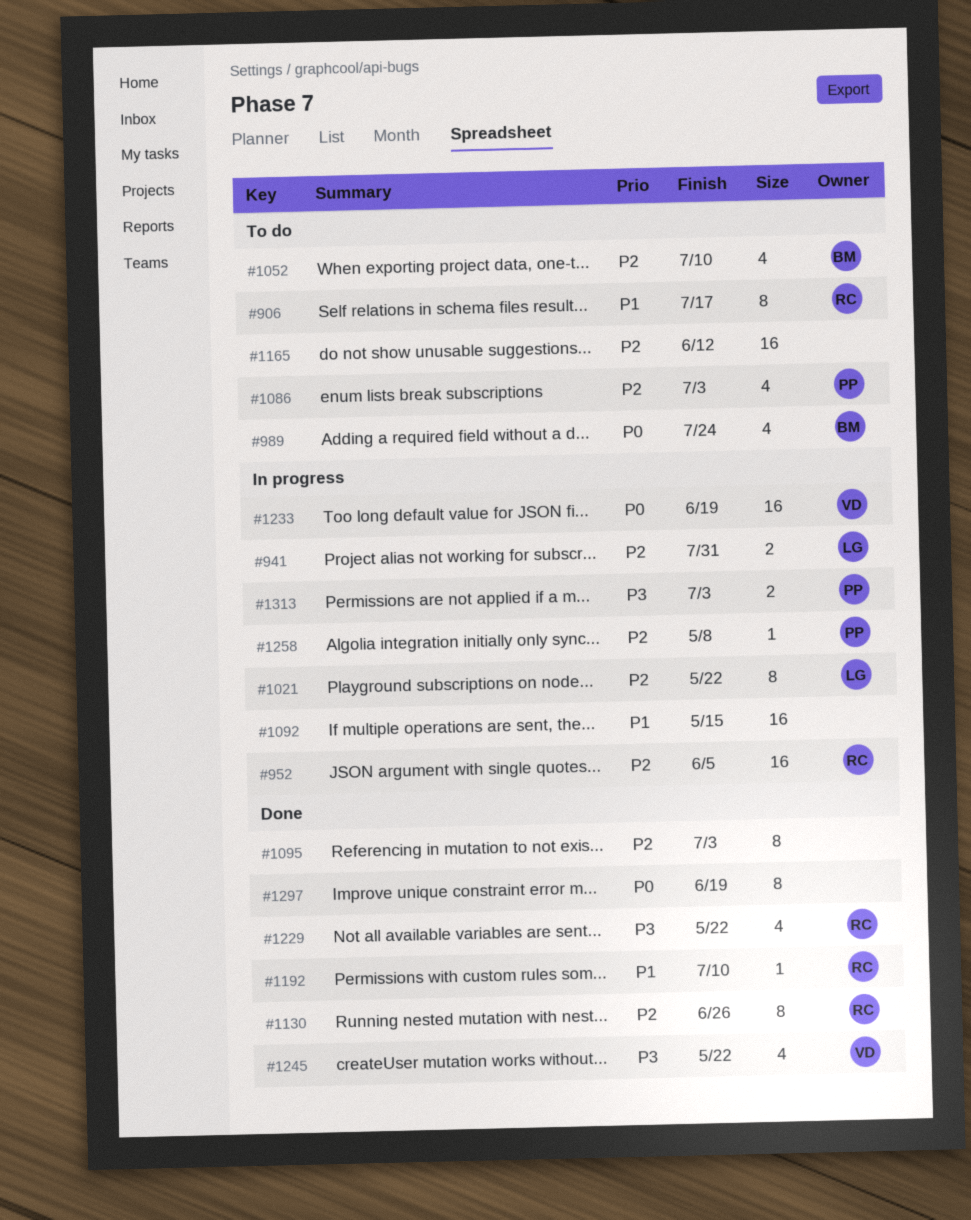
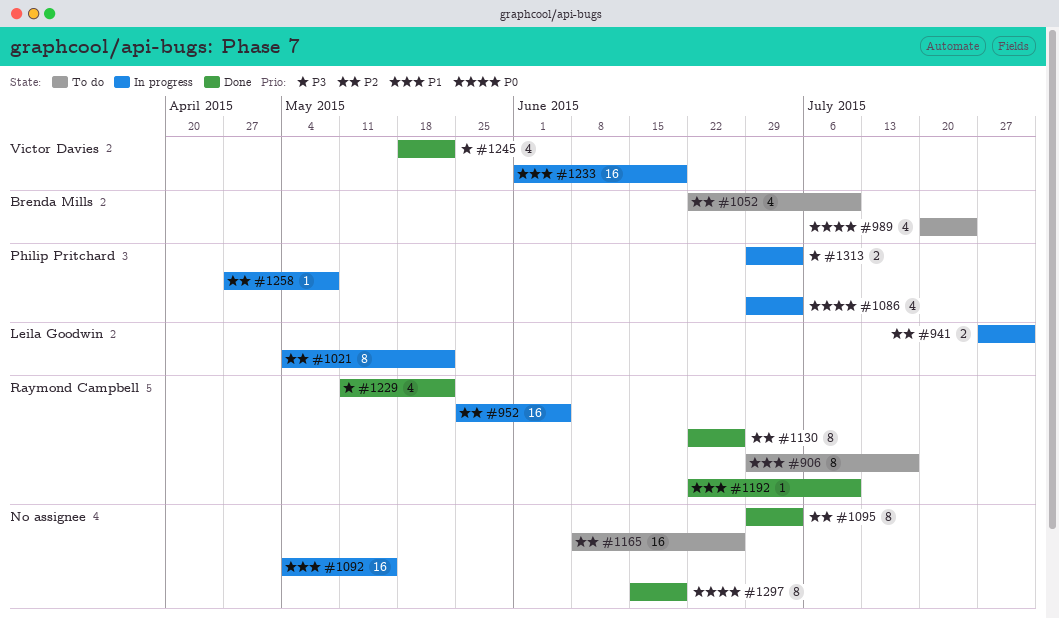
#1086, status: To do -> In progress
#1086, priority: P2 -> P0
#1165, due: Jun 12 -> Jun 26
#1233, priority: P0 -> P1

